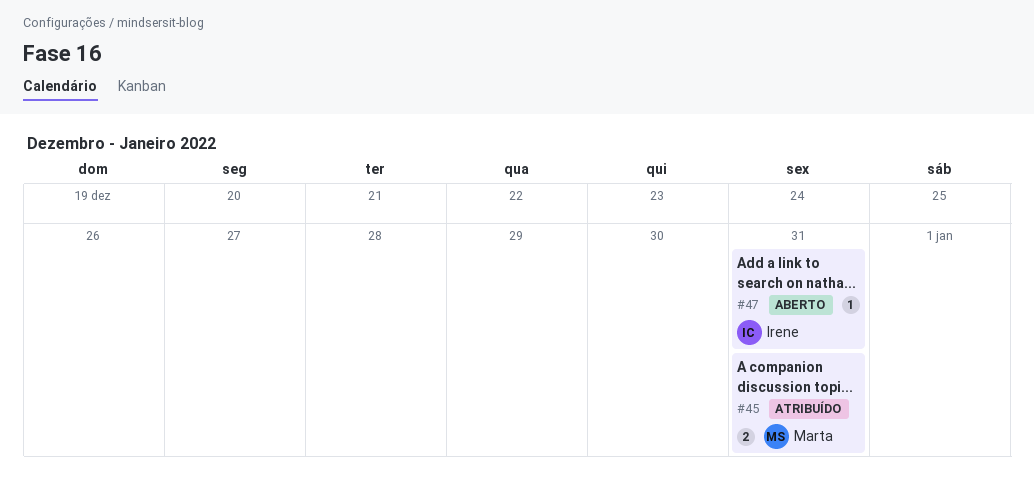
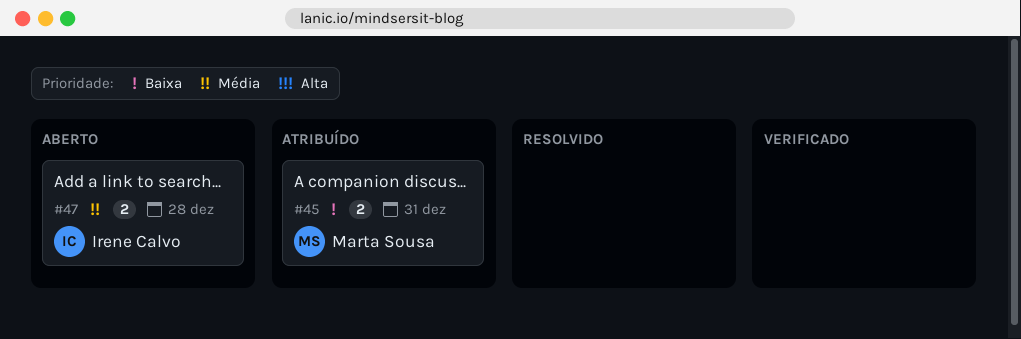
#47, estimate: 1 -> 2
#47, due: Dec 31 -> Dec 28

